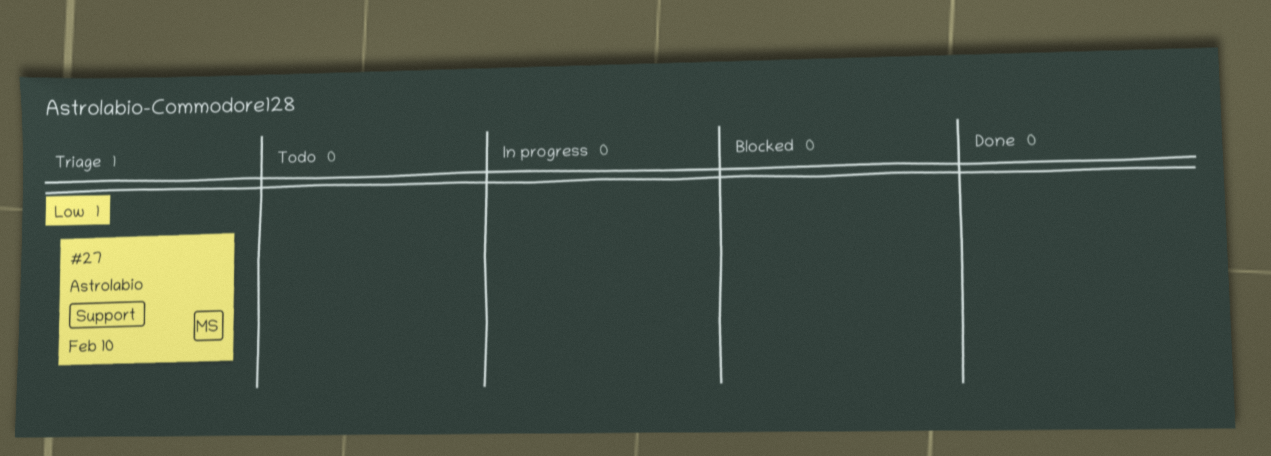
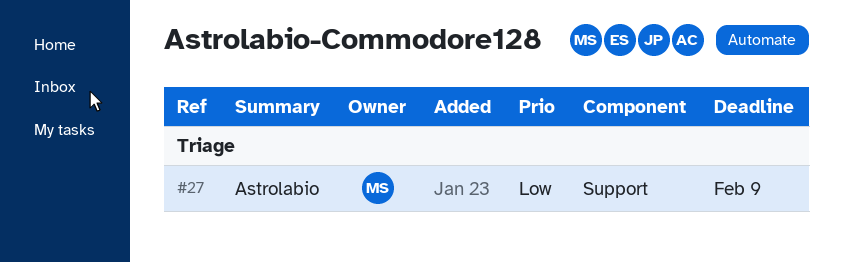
#27, due: Feb 10 -> Feb 9

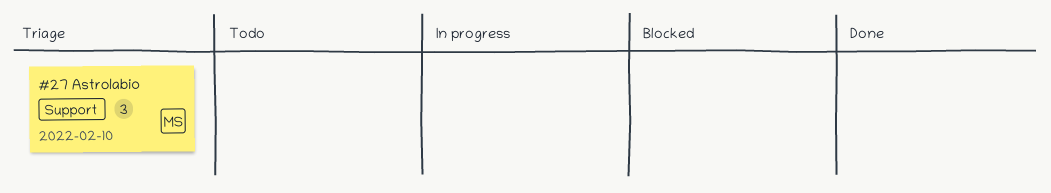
#27, due: Feb 9 -> Feb 10

